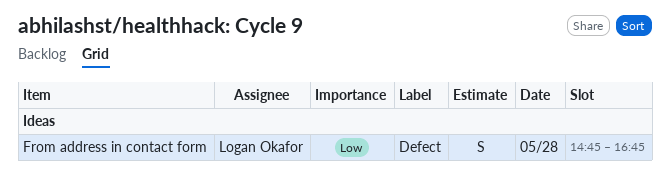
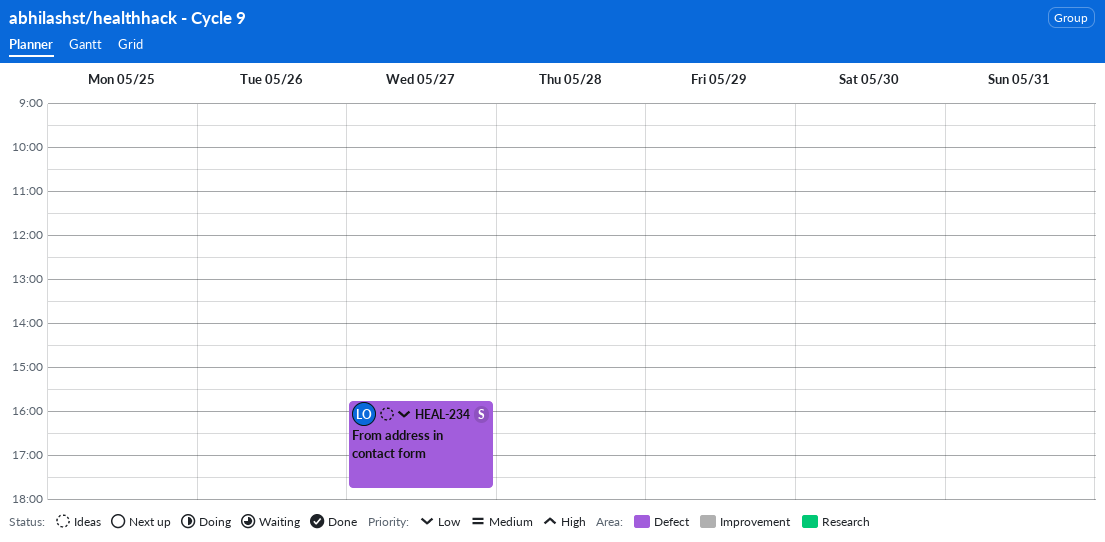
From address in contact form, day: May 28 -> May 27
From address in contact form, begins: 14:45 -> 15:45
From address in contact form, ends: 16:45 -> 17:45

